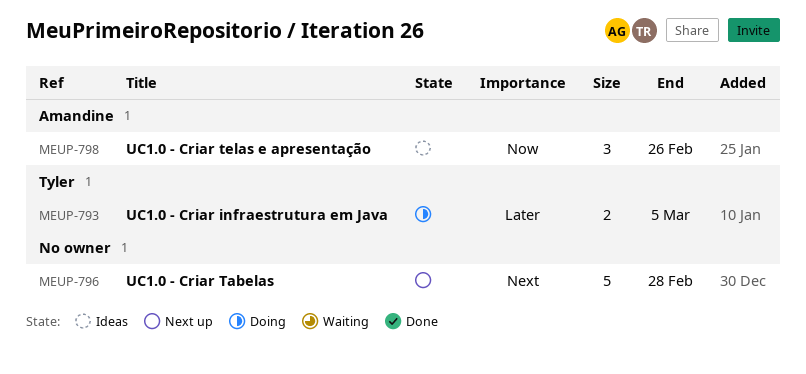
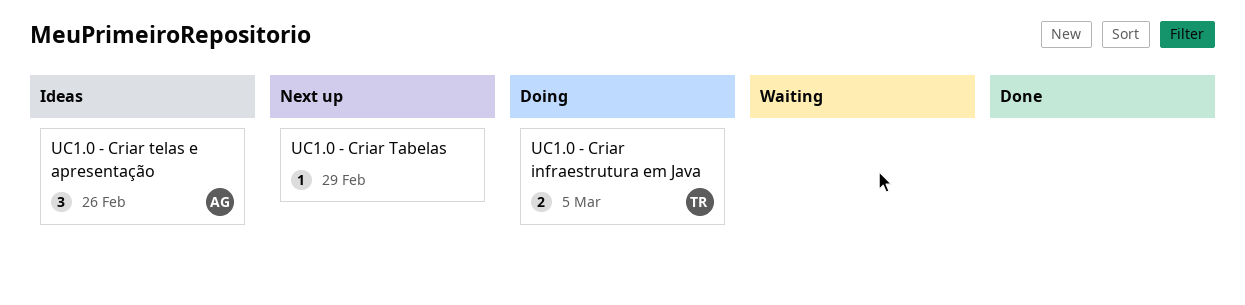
UC1.0 - Criar Tabelas, estimate: 5 -> 1
UC1.0 - Criar Tabelas, due: Feb 28 -> Feb 29

